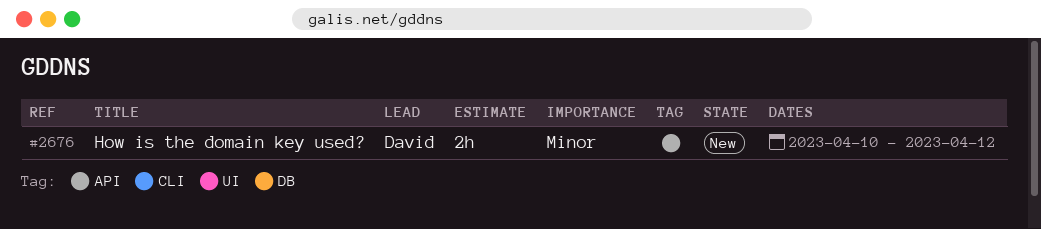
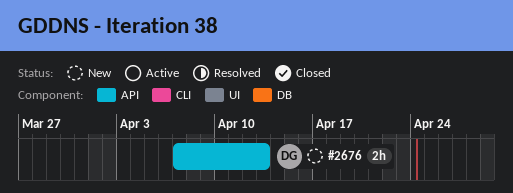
#2676, start: Apr 10 -> Apr 7
#2676, due: Apr 12 -> Apr 13

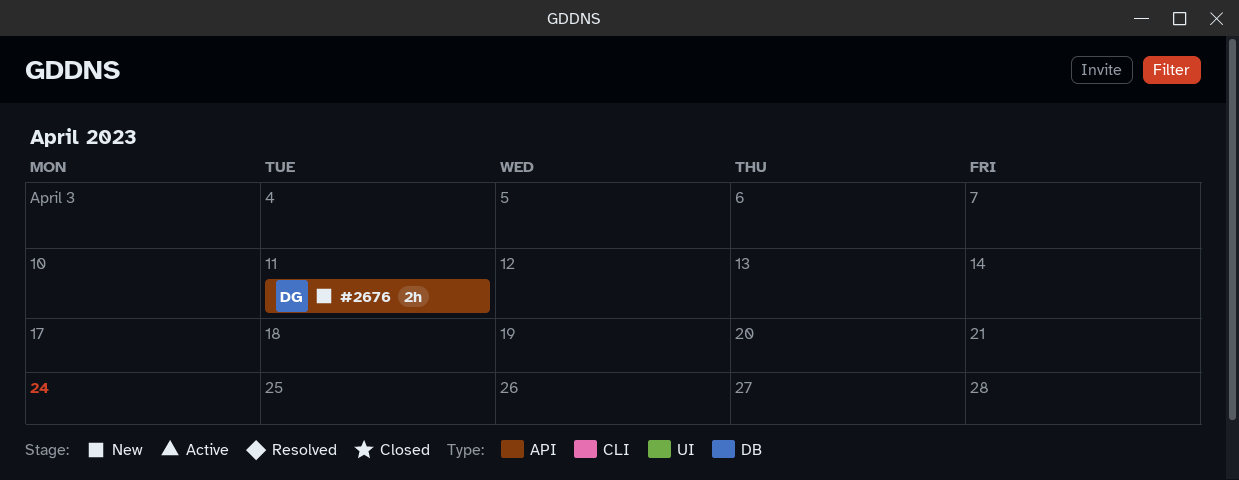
#2676, start: Apr 7 -> Apr 11
#2676, due: Apr 13 -> Apr 11

